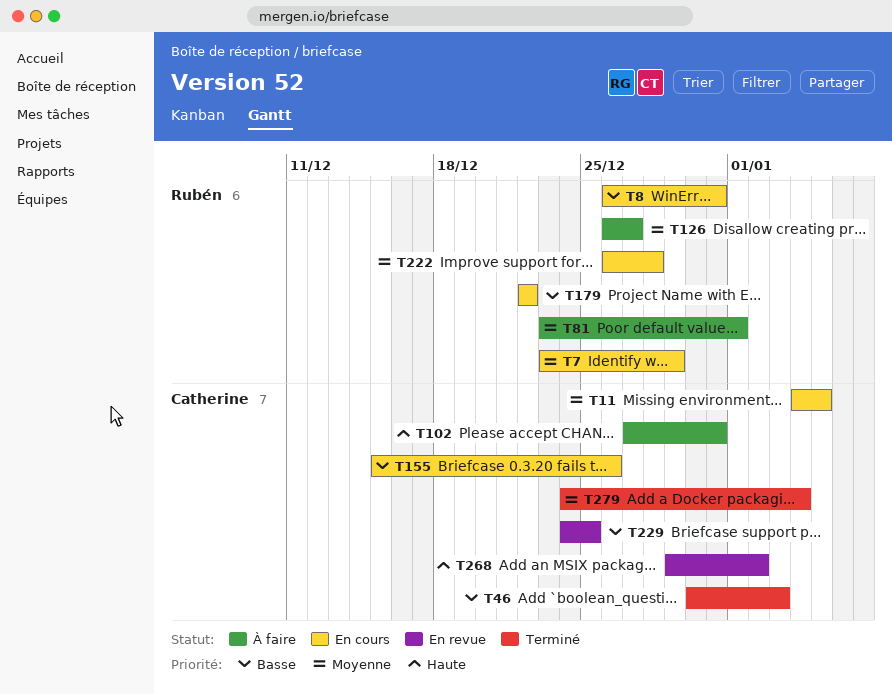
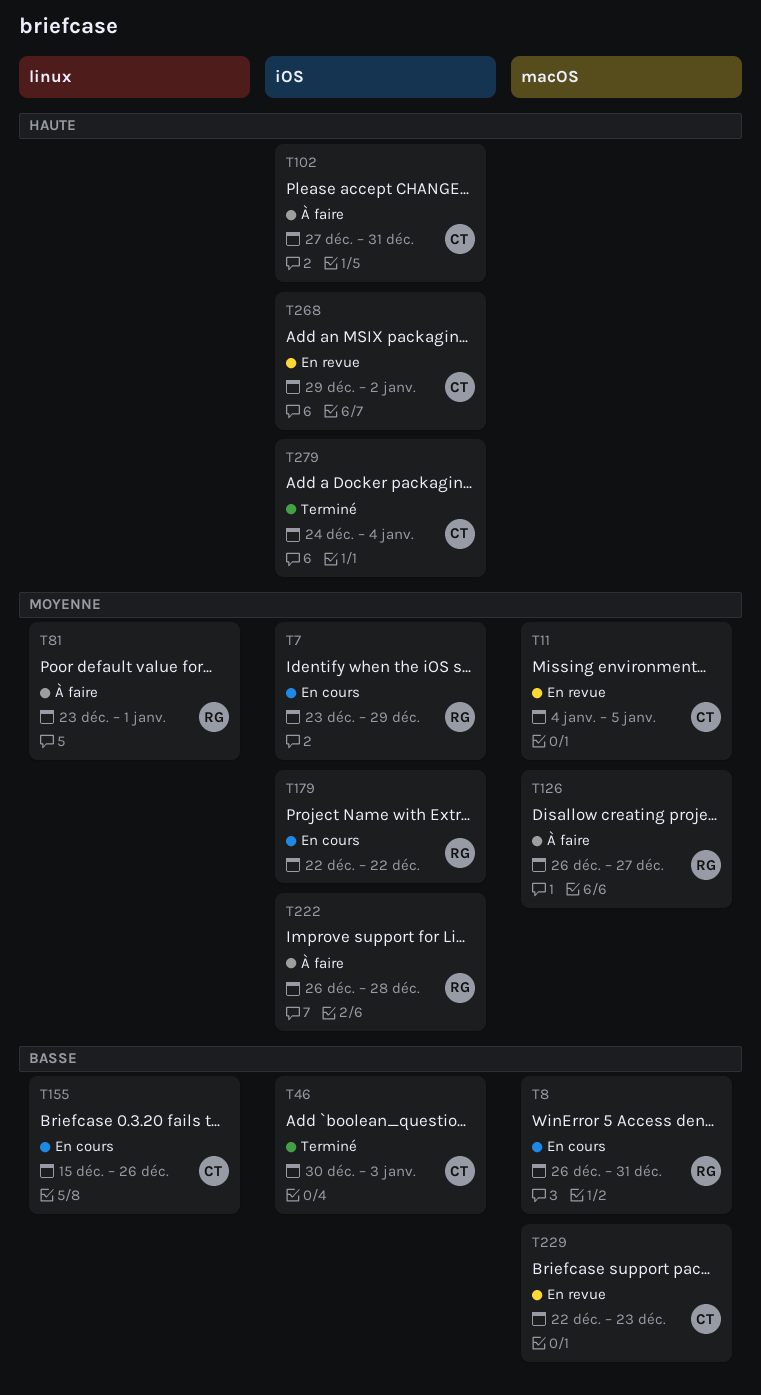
T11, status: En cours -> En revue
T179, priority: Basse -> Moyenne
T222, status: En cours -> À faire
T229, start: Dec 24 -> Dec 22
T229, due: Dec 25 -> Dec 23
T279, priority: Moyenne -> Haute

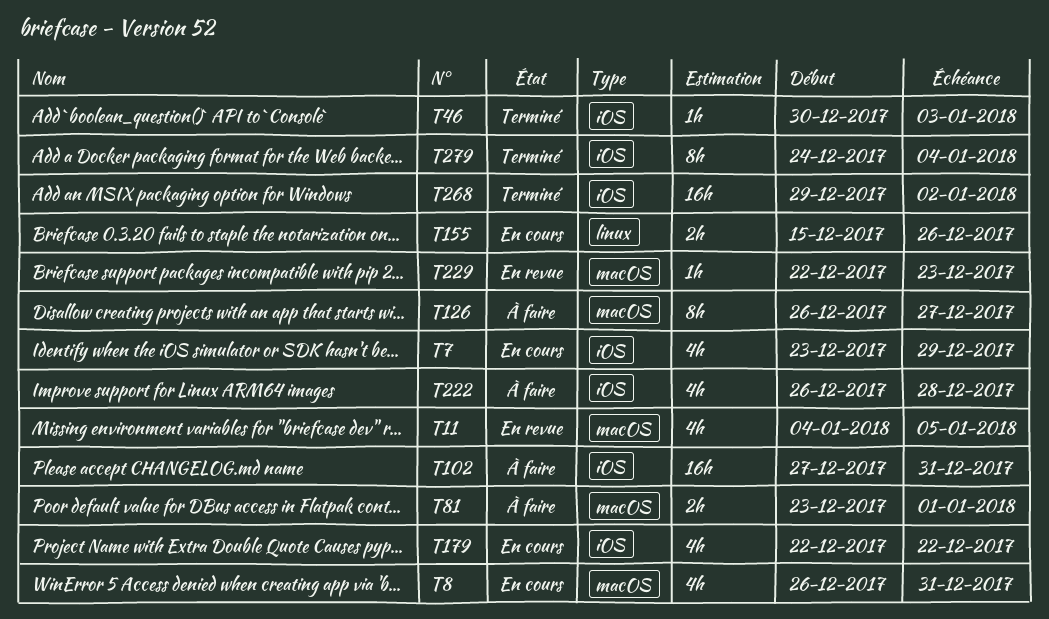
T81, label: linux -> macOS
T268, status: En revue -> Terminé

